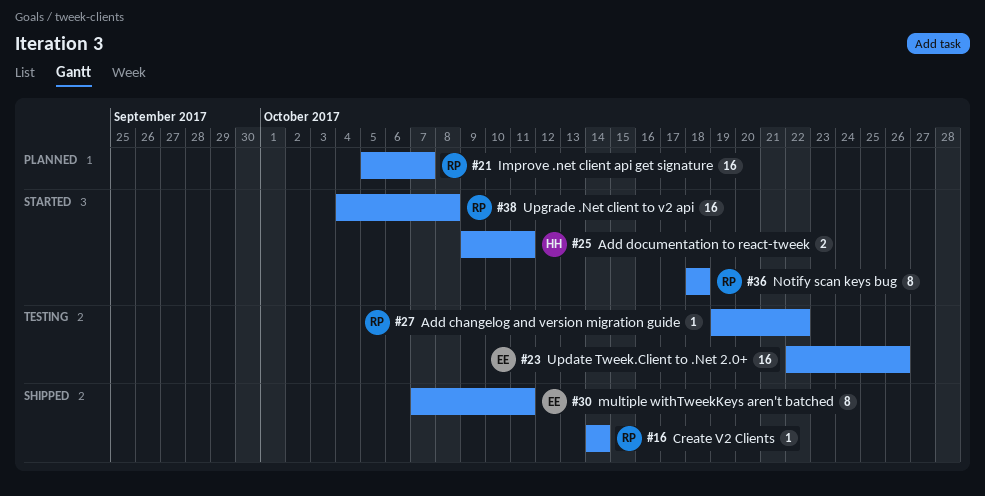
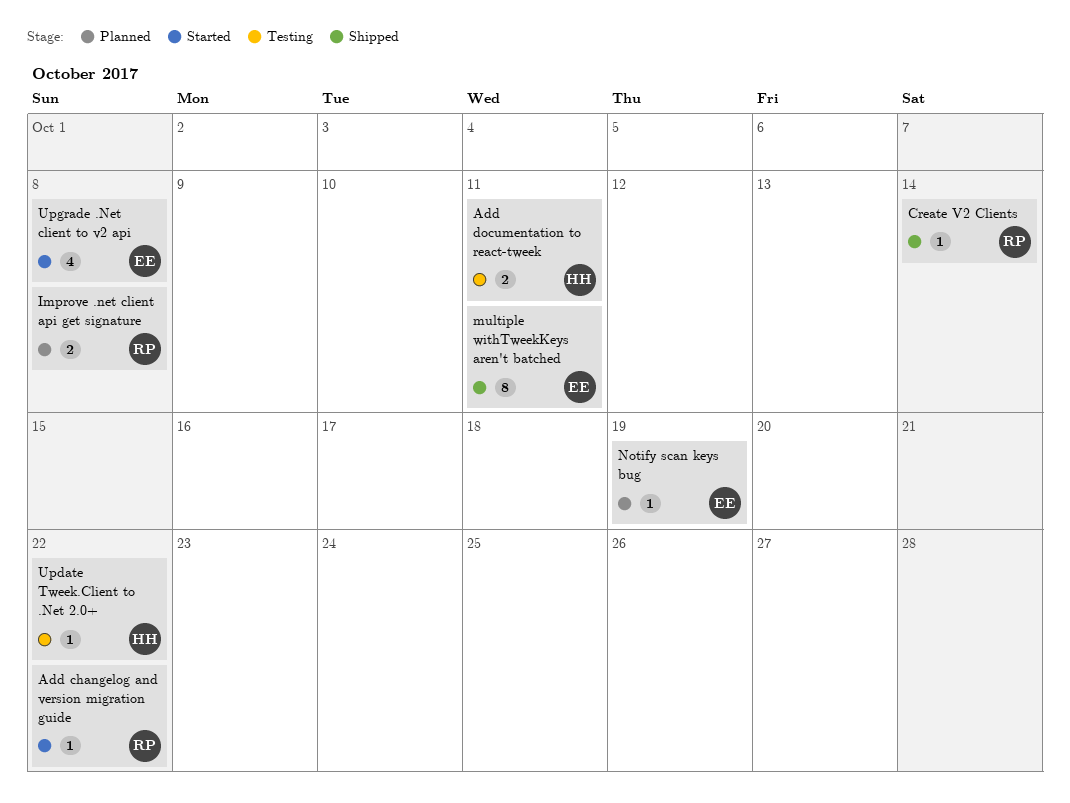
Add changelog and version migration guide, status: Testing -> Started
Add documentation to react-tweek, status: Started -> Testing
Improve .net client api get signature, estimate: 16 -> 2
Improve .net client api get signature, due: Oct 7 -> Oct 8
Notify scan keys bug, status: Started -> Planned
Notify scan keys bug, owner: RP -> EE
Notify scan keys bug, estimate: 8 -> 1
Notify scan keys bug, due: Oct 18 -> Oct 19
Update Tweek.Client to .Net 2.0+, owner: EE -> HH
Update Tweek.Client to .Net 2.0+, estimate: 16 -> 1
Update Tweek.Client to .Net 2.0+, due: Oct 26 -> Oct 22
Upgrade .Net client to v2 api, owner: RP -> EE
Upgrade .Net client to v2 api, estimate: 16 -> 4

